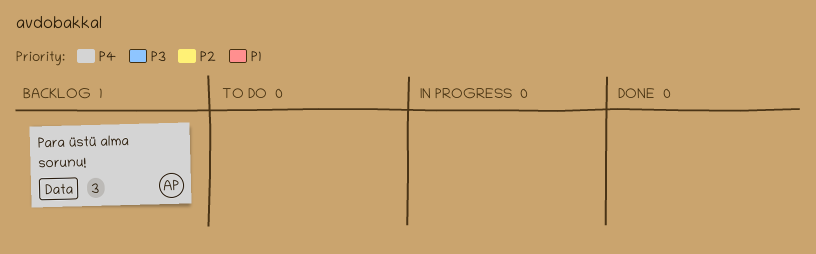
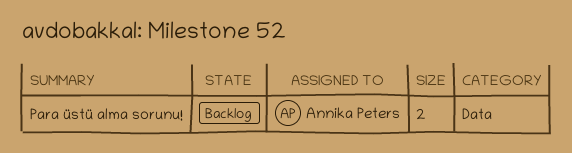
Para üstü alma sorunu!, estimate: 3 -> 2

